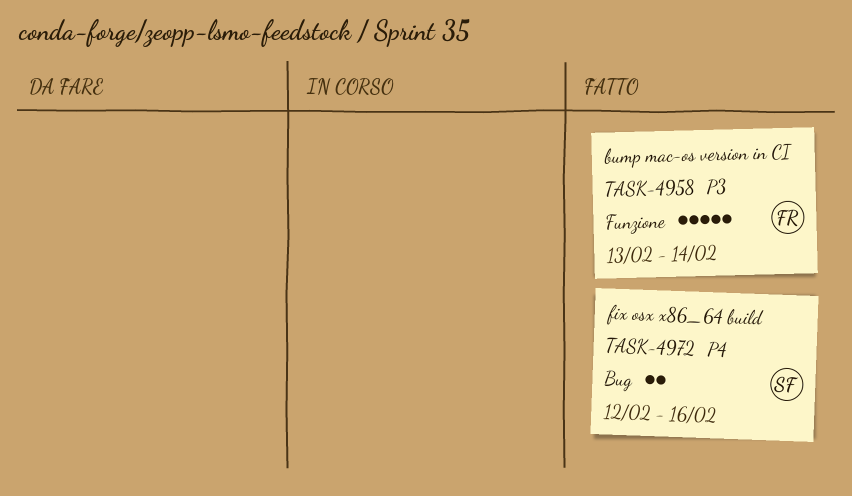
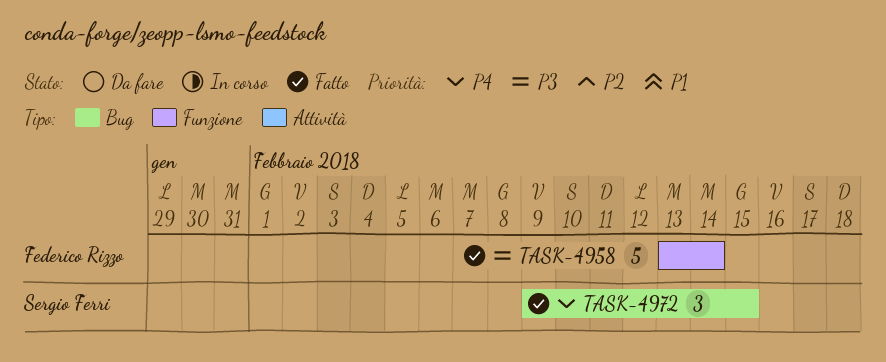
TASK-4972, estimate: 2 -> 3
TASK-4972, start: Feb 12 -> Feb 9
TASK-4972, due: Feb 16 -> Feb 15

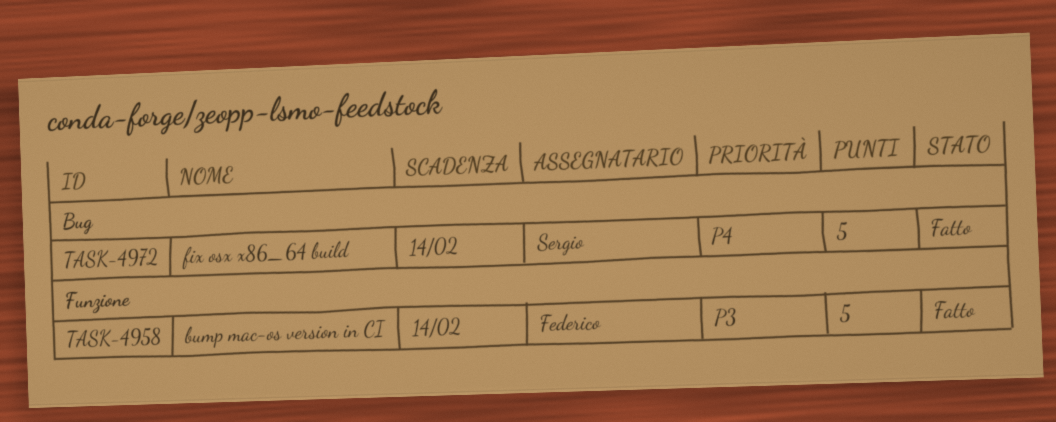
TASK-4972, estimate: 3 -> 5
TASK-4972, due: Feb 15 -> Feb 14

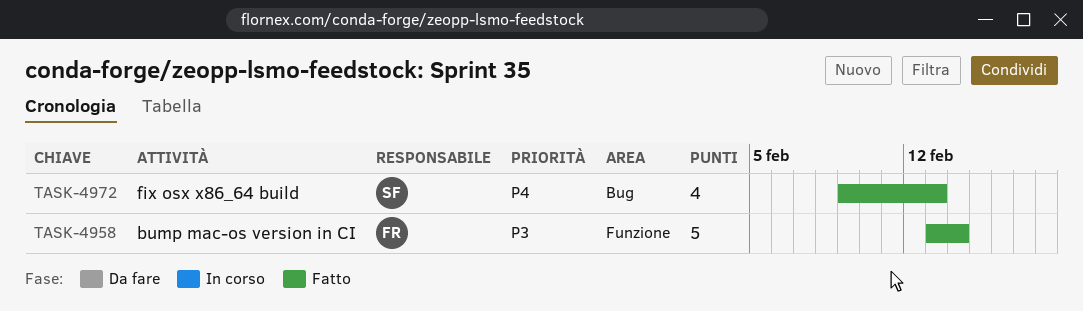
TASK-4972, estimate: 5 -> 4
TASK-4972, due: Feb 14 -> Feb 13

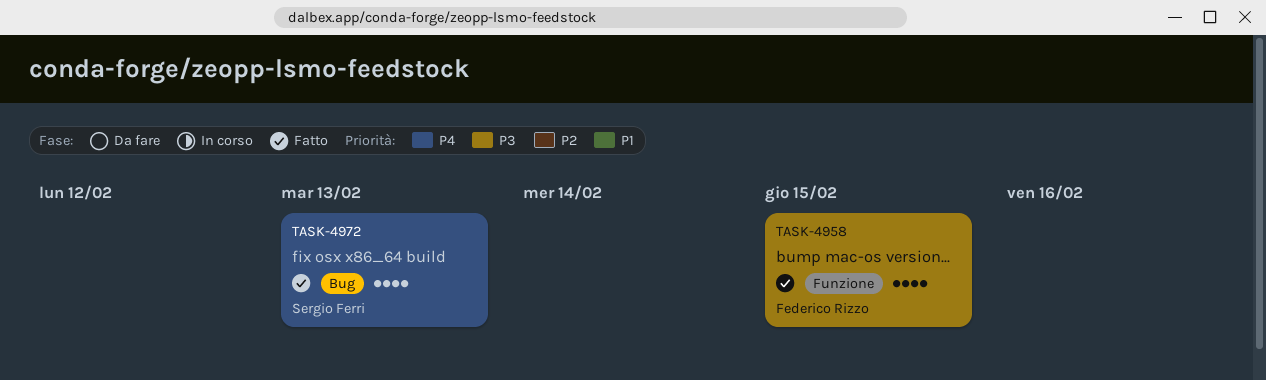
TASK-4958, estimate: 5 -> 4
TASK-4958, due: Feb 14 -> Feb 15

